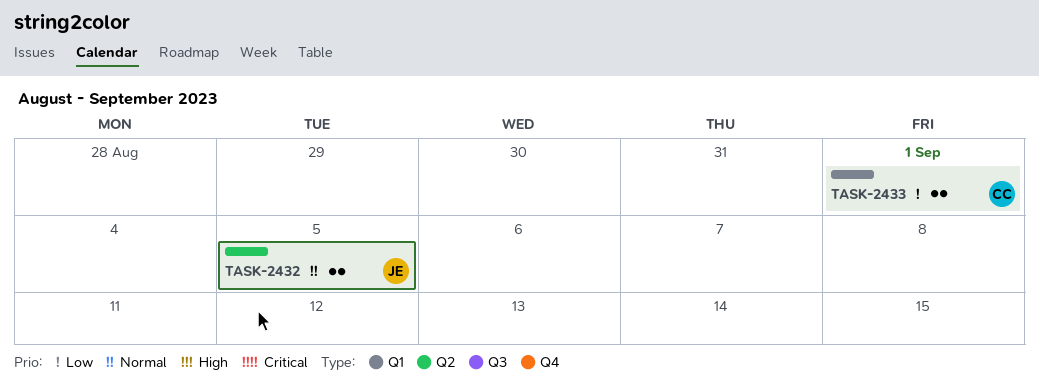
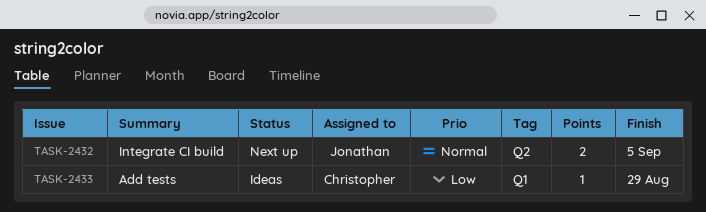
TASK-2433, estimate: 2 -> 1
TASK-2433, due: Sep 1 -> Aug 29

